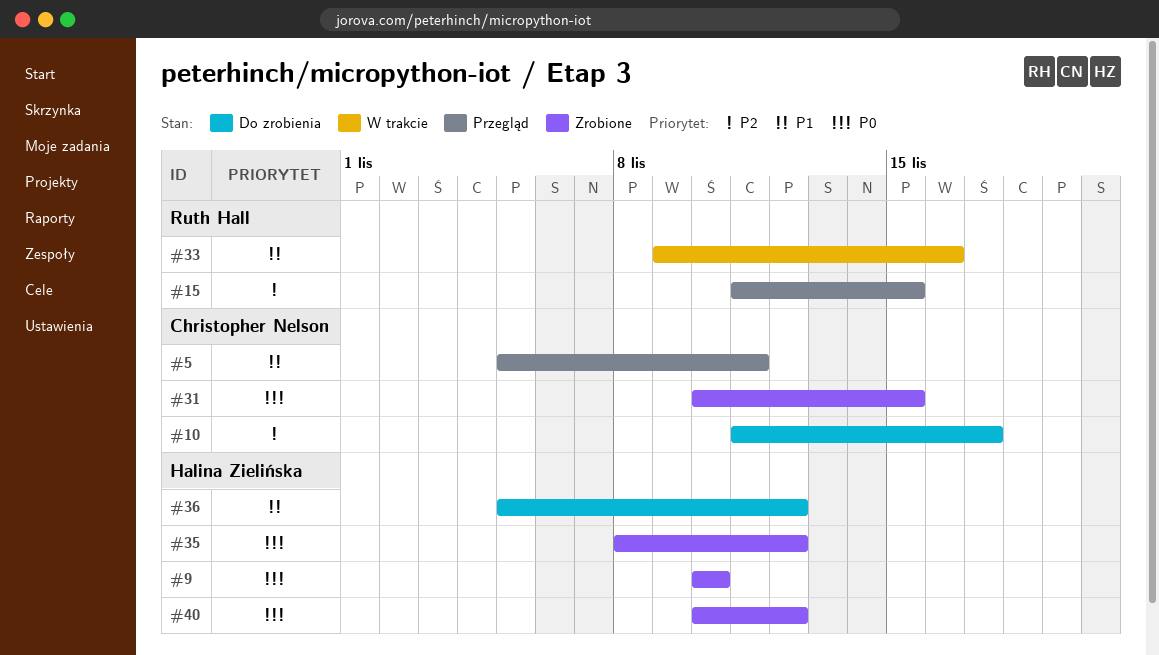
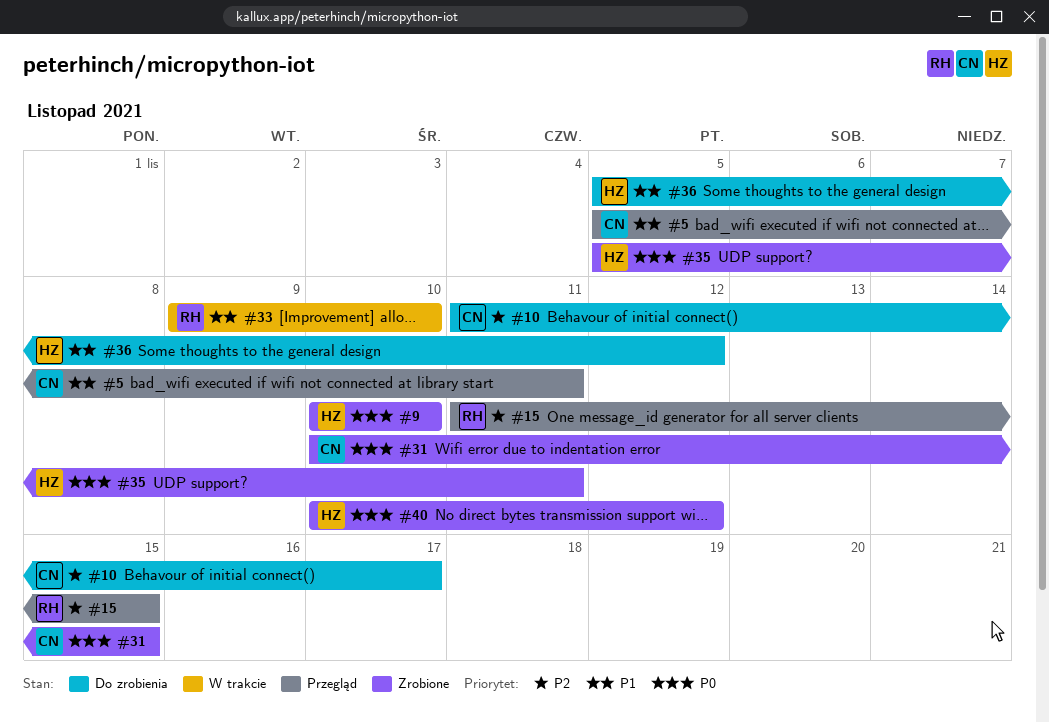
#33, due: Nov 16 -> Nov 10
#35, start: Nov 8 -> Nov 5
#35, due: Nov 12 -> Nov 11

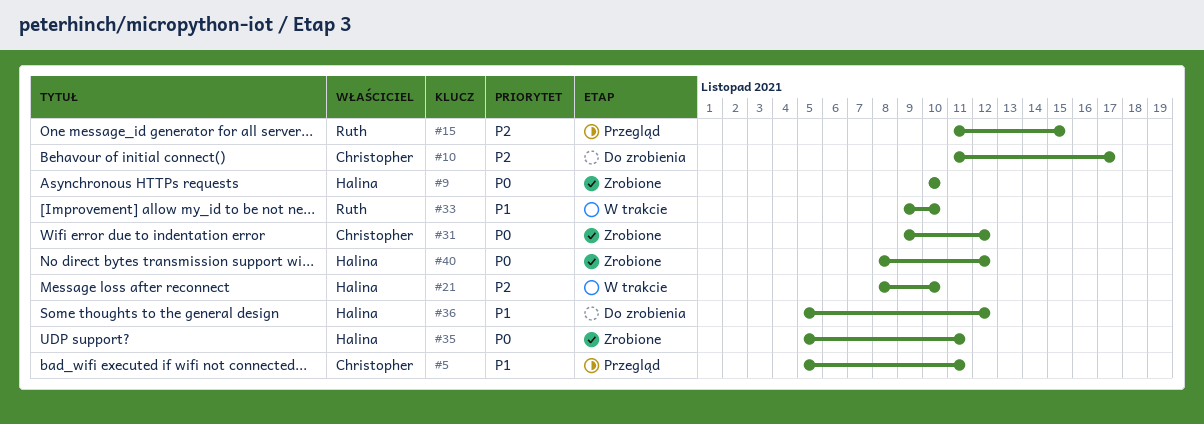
#21: none -> present
#31, start: Nov 10 -> Nov 9
#31, due: Nov 15 -> Nov 12
#40, start: Nov 10 -> Nov 8

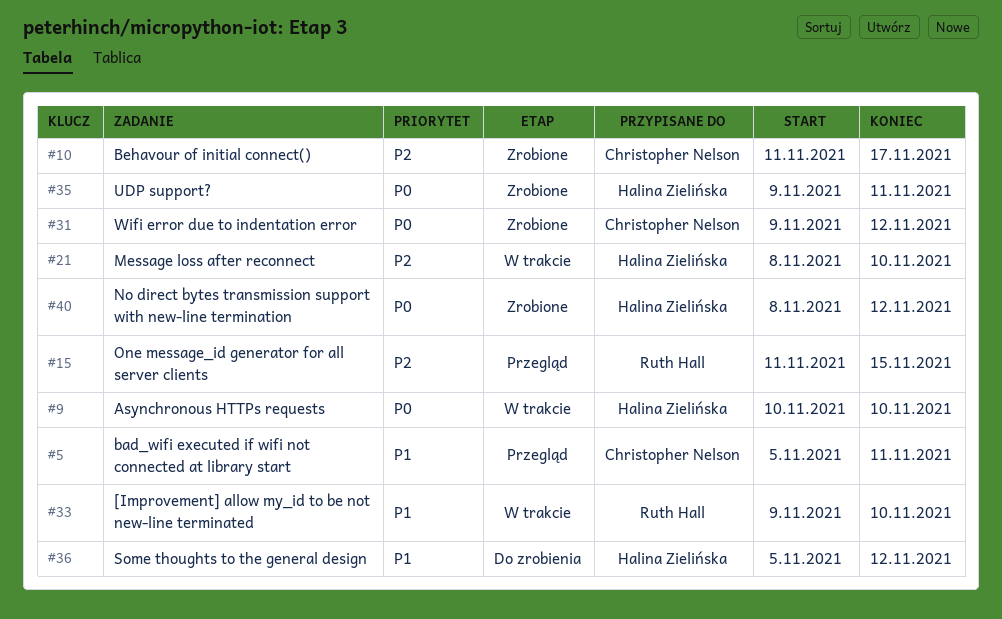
#9, status: Zrobione -> W trakcie
#10, status: Do zrobienia -> Zrobione
#35, start: Nov 5 -> Nov 9

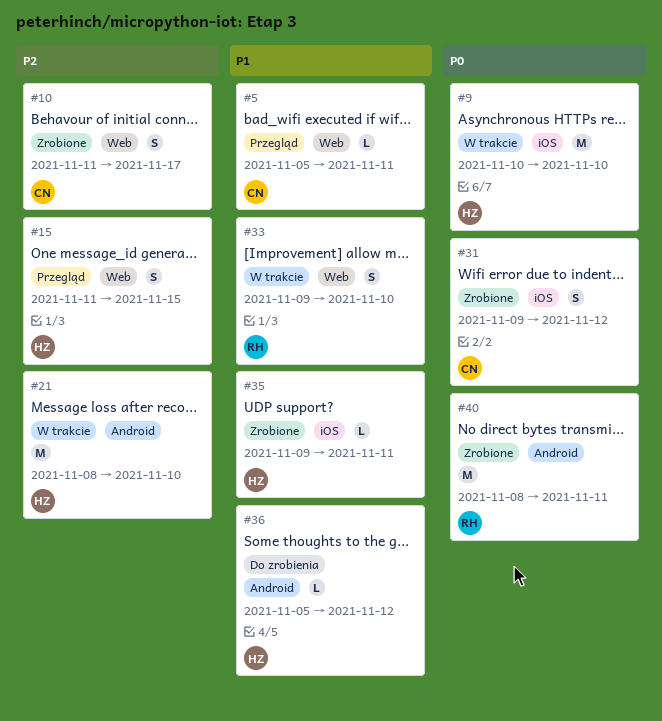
#15, owner: Ruth Hall -> Halina Zielińska
#35, priority: P0 -> P1
#40, owner: Halina Zielińska -> Ruth Hall
#40, due: Nov 12 -> Nov 11

